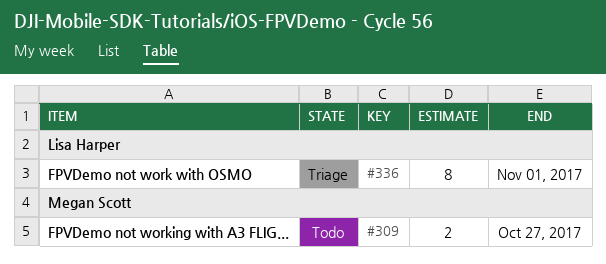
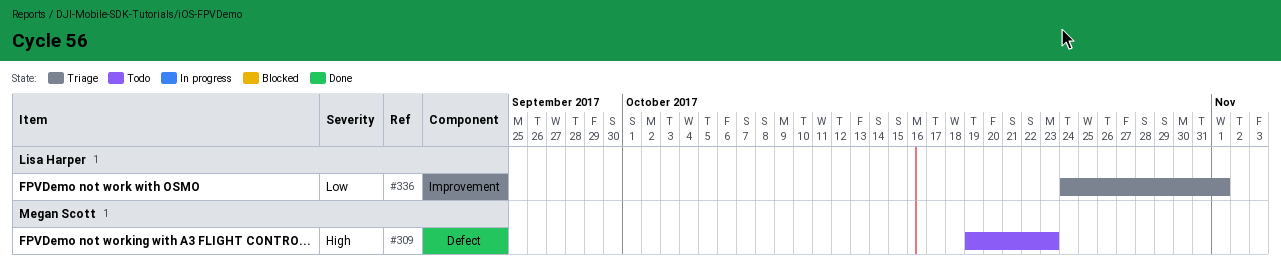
#309, due: Oct 27 -> Oct 23

